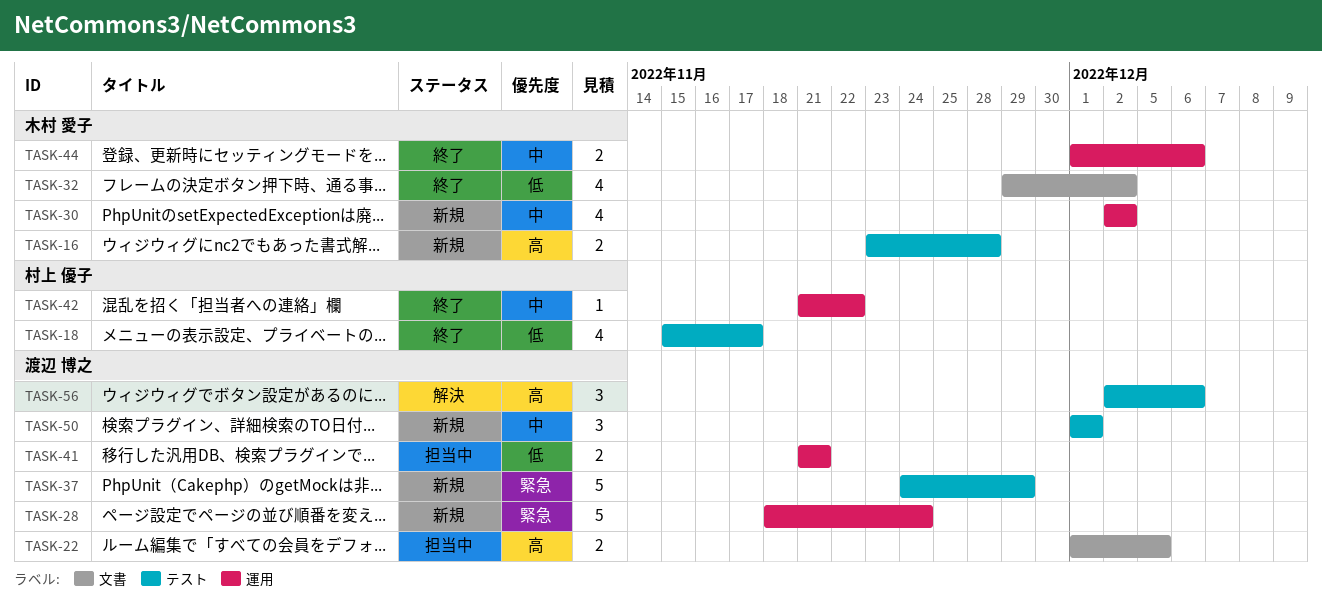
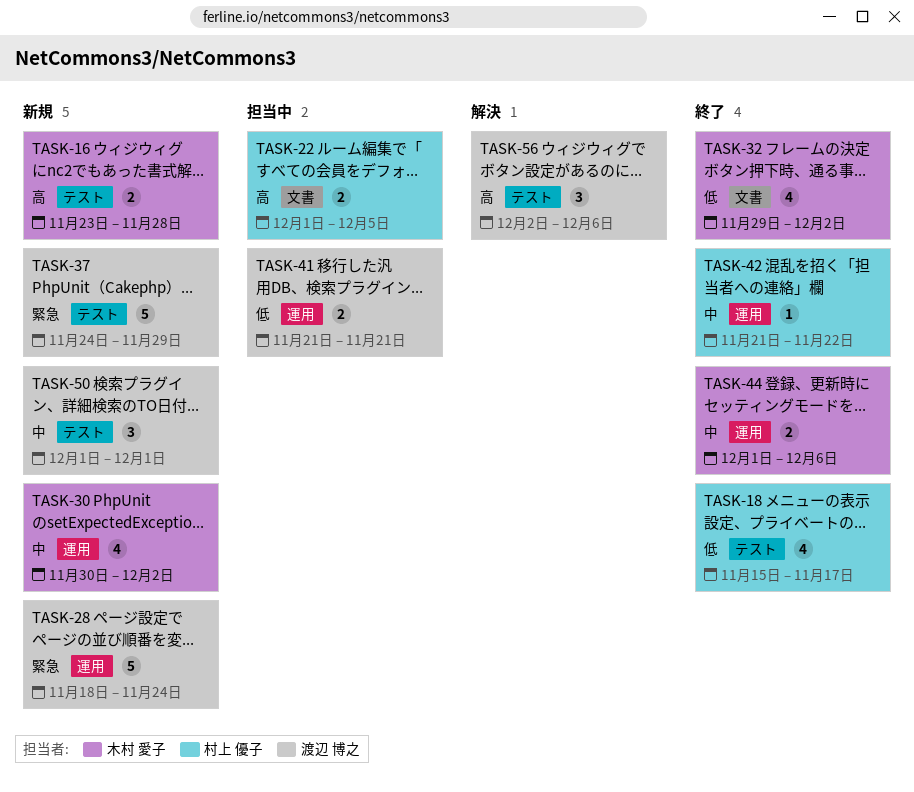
TASK-22, owner: 渡辺 博之 -> 村上 優子
TASK-30, start: Dec 2 -> Nov 30

